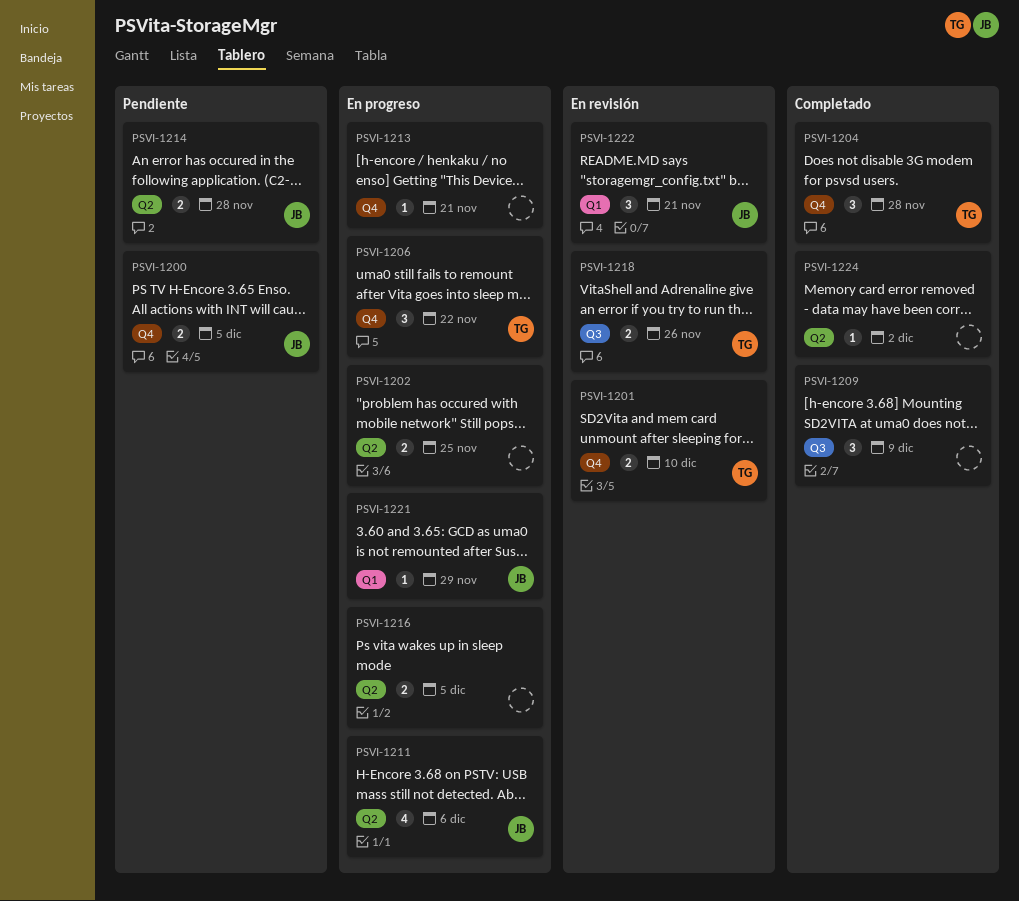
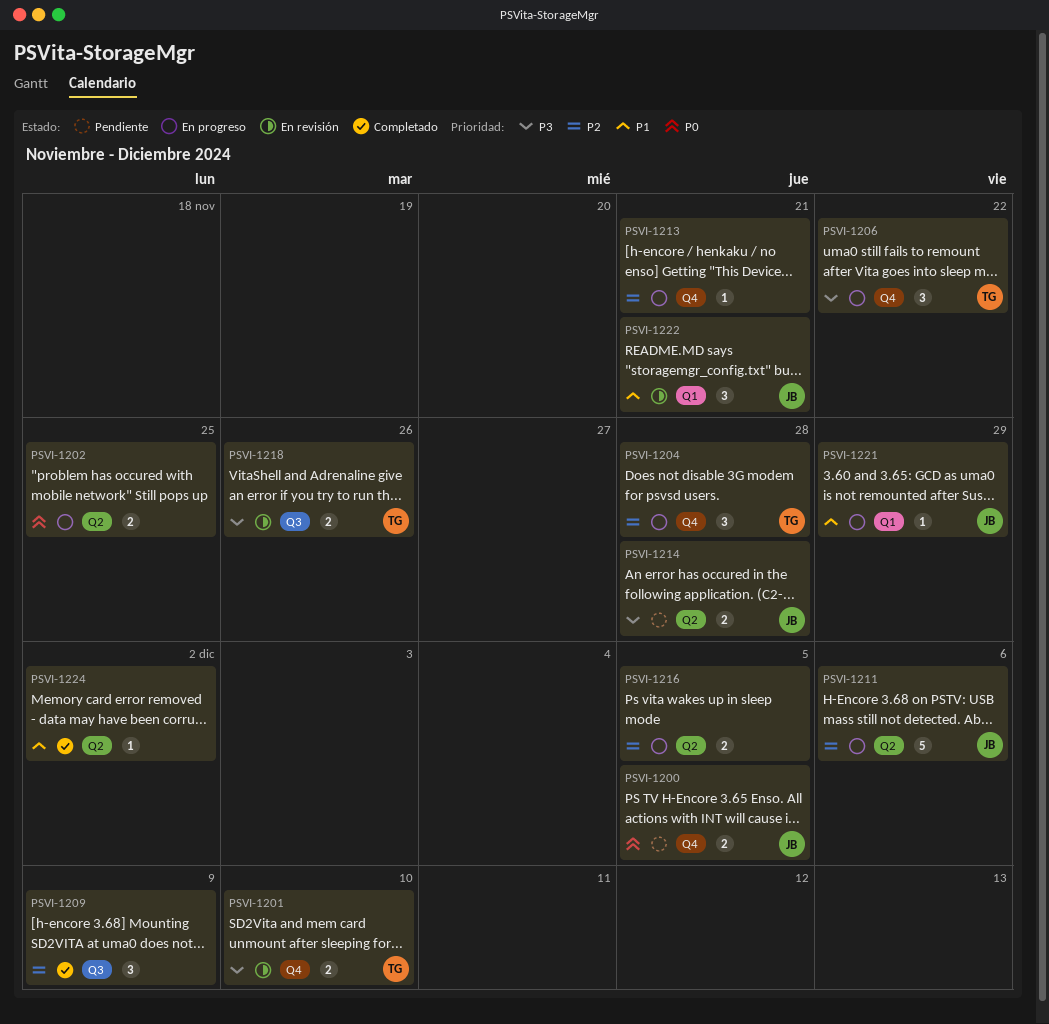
PSVI-1204, status: Completado -> En progreso
PSVI-1211, estimate: 4 -> 5

